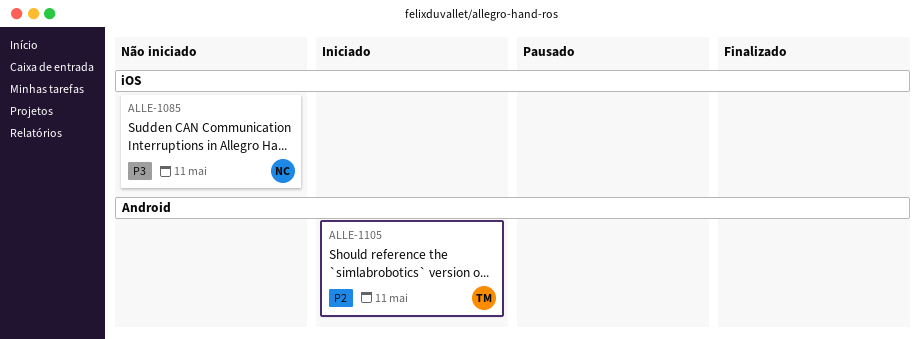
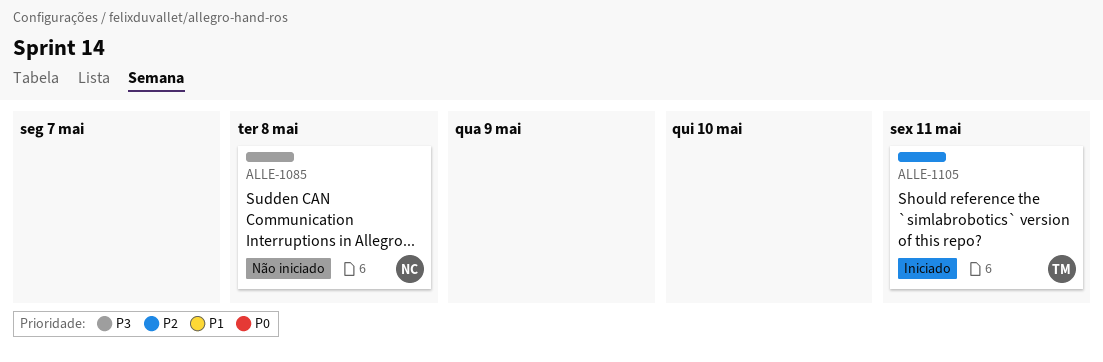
ALLE-1085, due: May 11 -> May 8

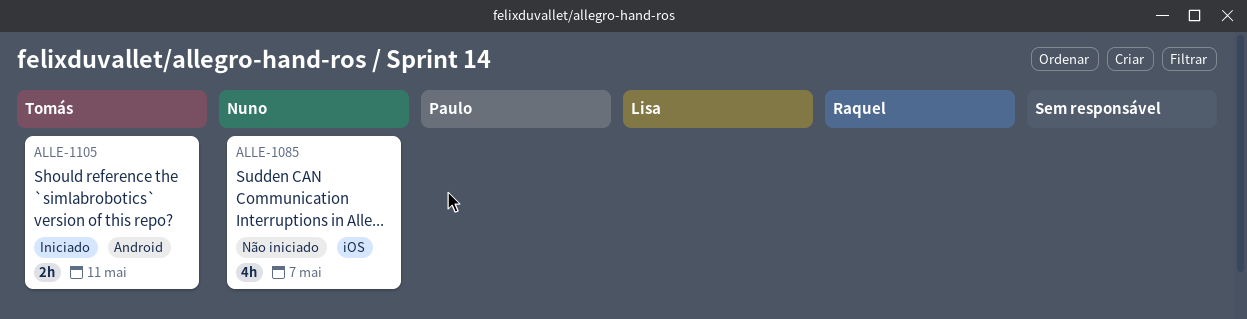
ALLE-1085, due: May 8 -> May 7

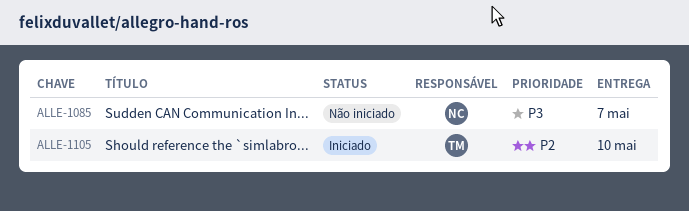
ALLE-1105, due: May 11 -> May 10

